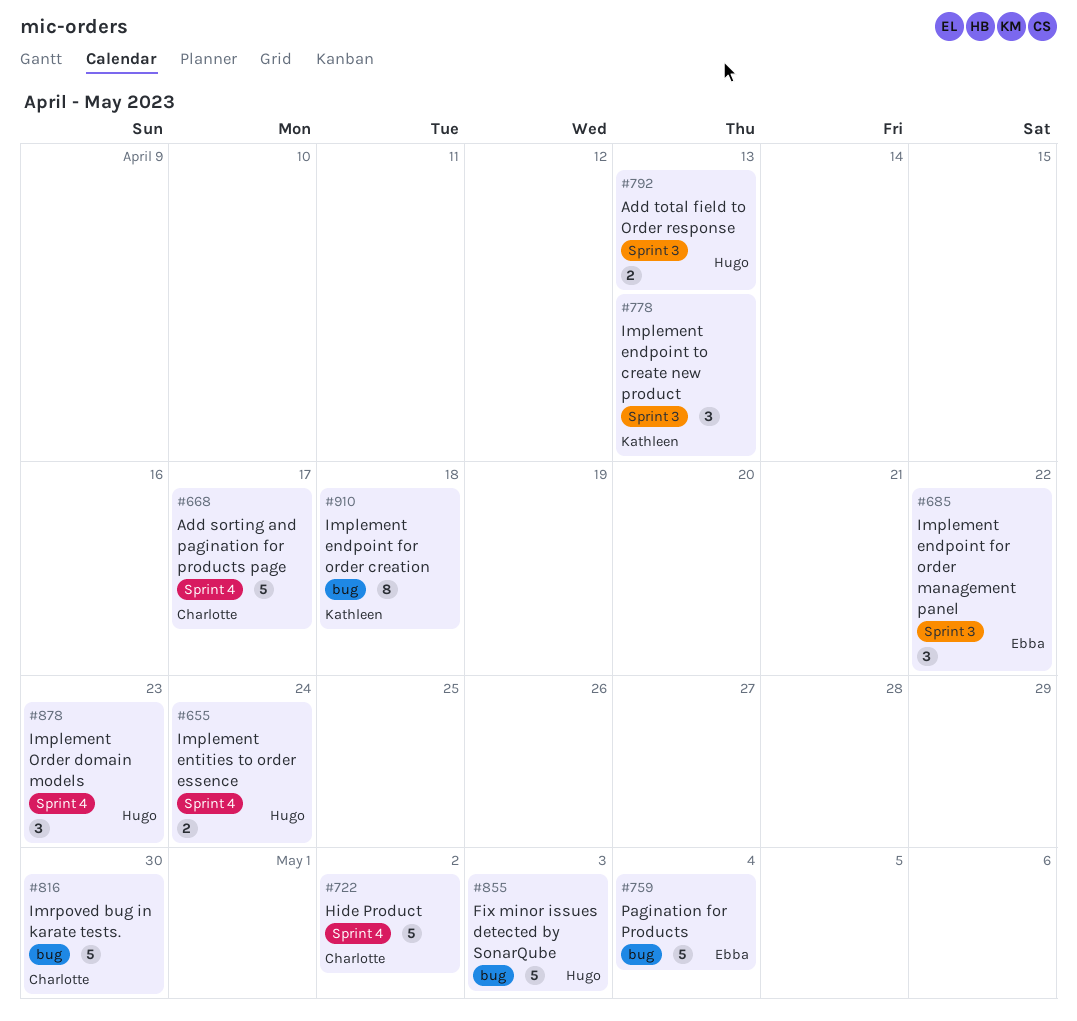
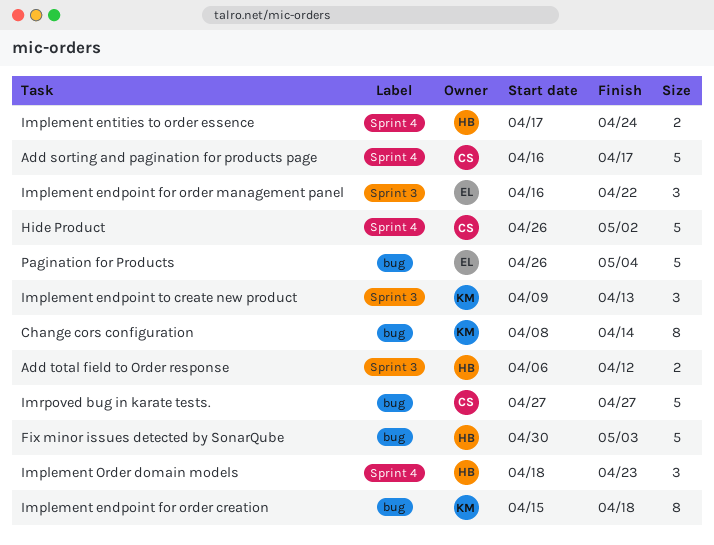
Add total field to Order response, due: Apr 13 -> Apr 12
Change cors configuration: none -> present
Imrpoved bug in karate tests., due: Apr 30 -> Apr 27

